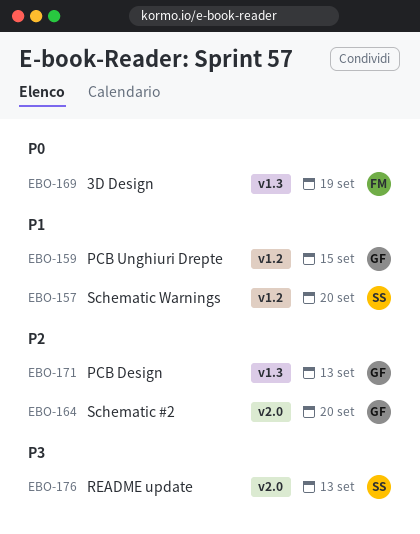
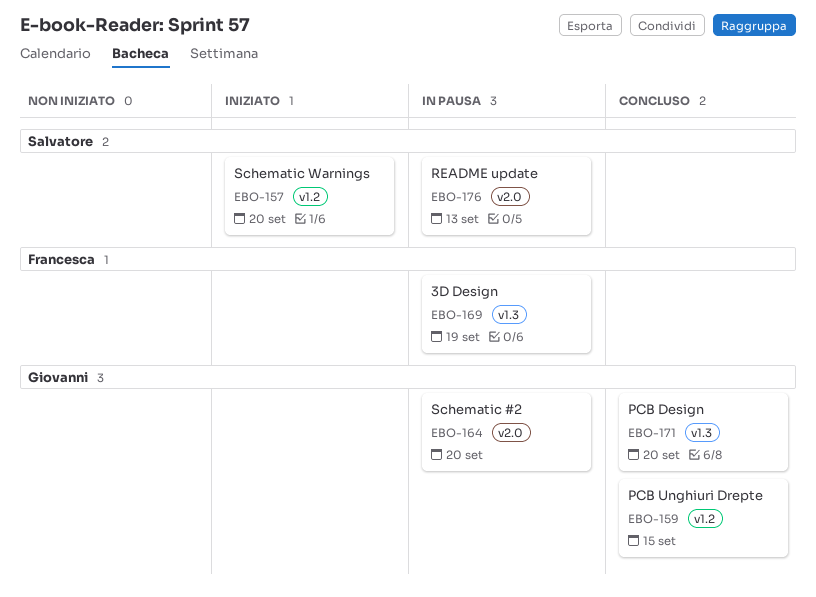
EBO-171, due: Sep 13 -> Sep 20

